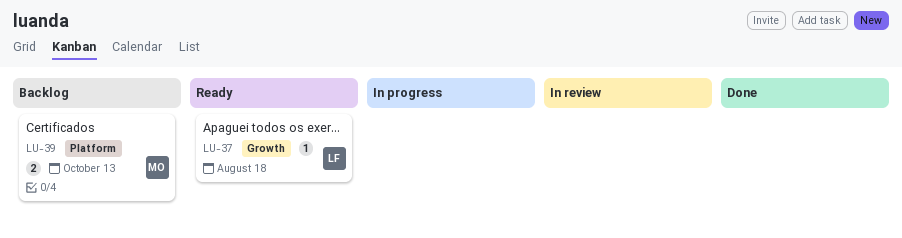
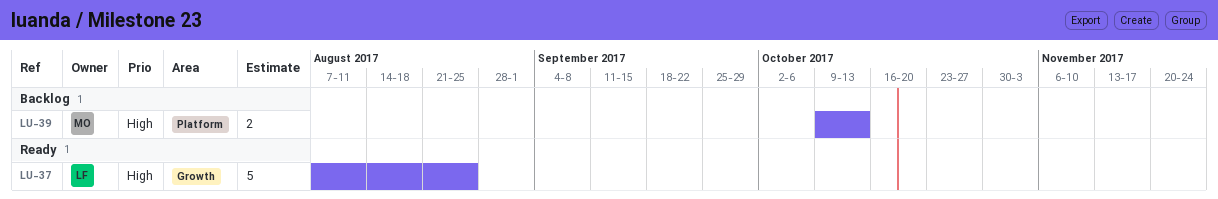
LU-37, estimate: 1 -> 5
LU-37, due: Aug 18 -> Aug 25

